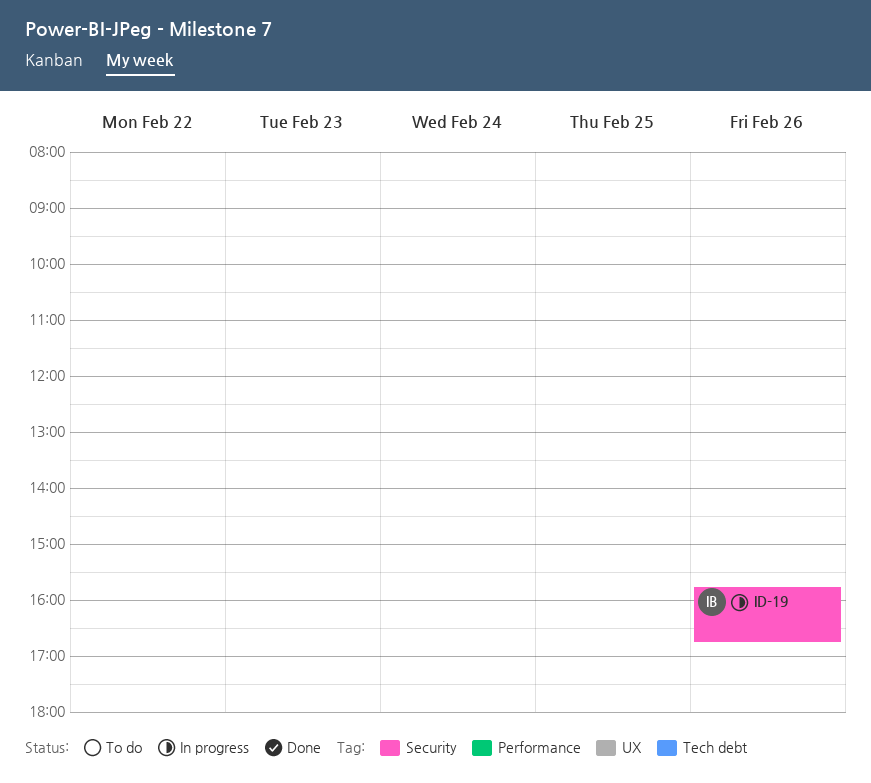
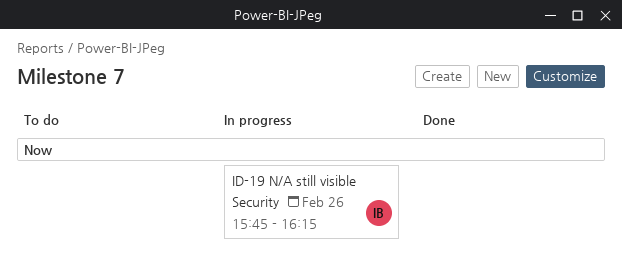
ID-19, ends: 16:45 -> 16:15

